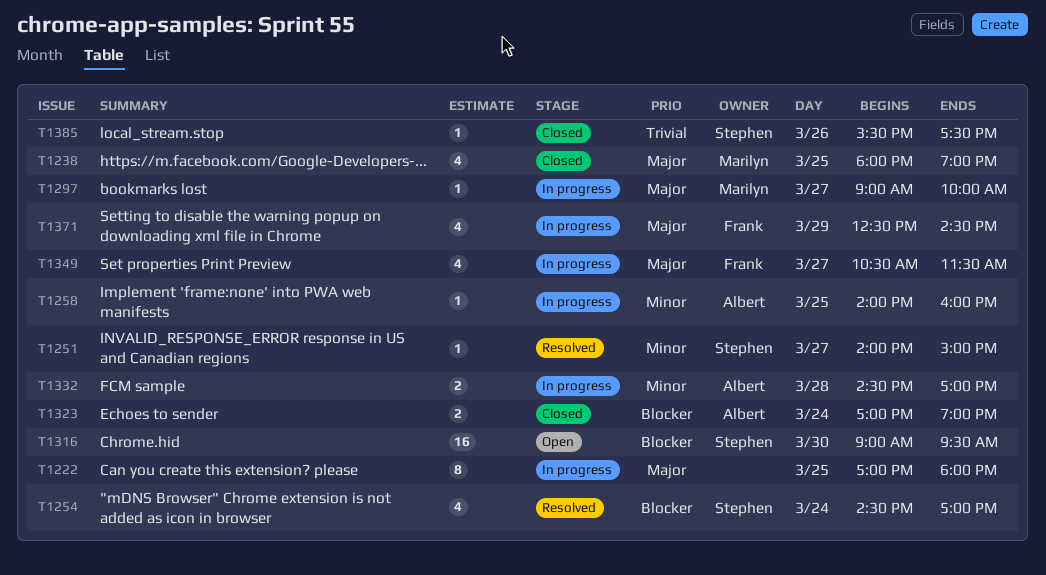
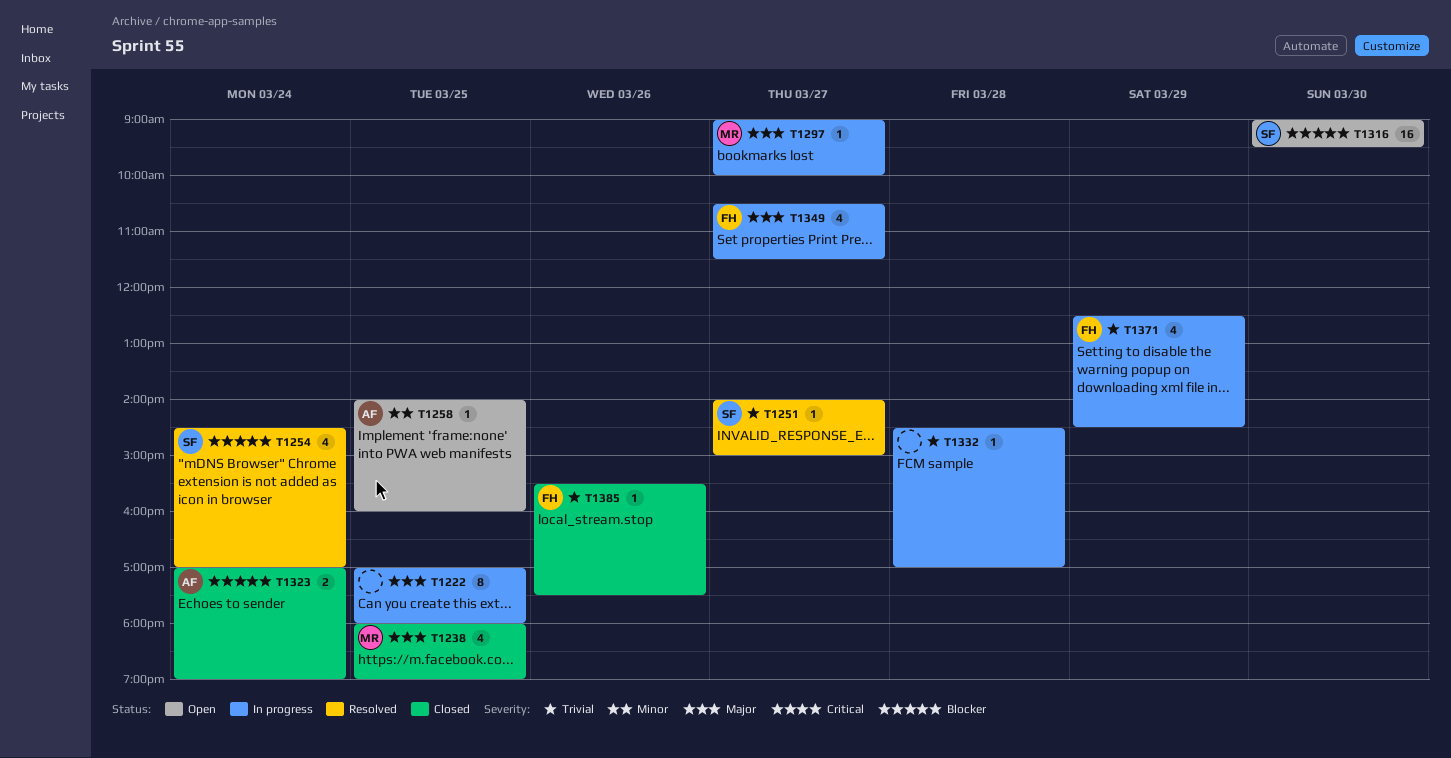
T1251, priority: Minor -> Trivial
T1258, status: In progress -> Open
T1332, owner: Albert -> none
T1332, priority: Minor -> Trivial
T1332, estimate: 2 -> 1
T1371, priority: Major -> Trivial
T1385, owner: Stephen -> Frank

